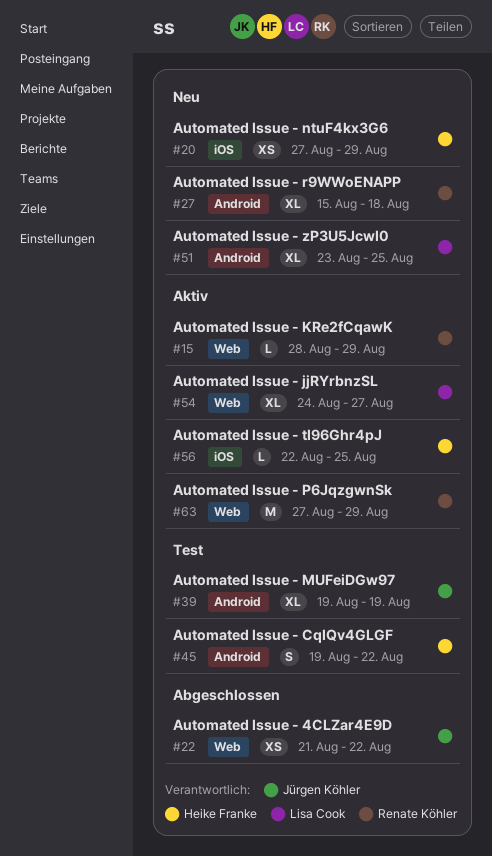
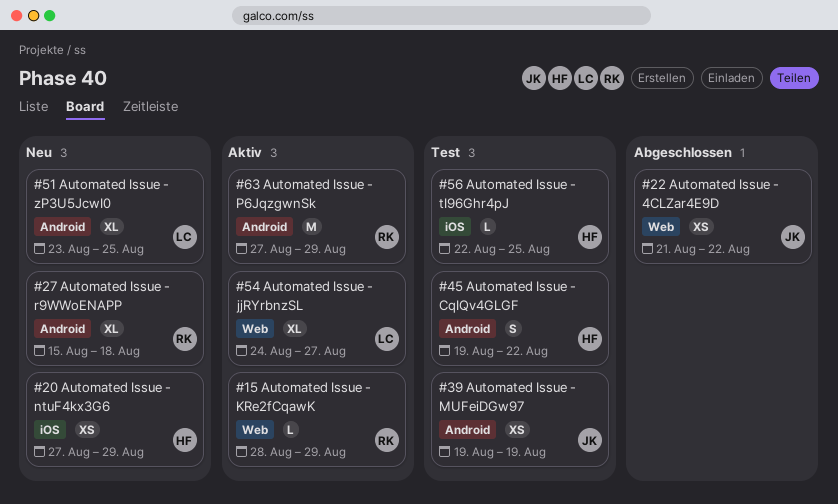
#39, estimate: XL -> XS
#56, status: Aktiv -> Test
#63, label: Web -> Android

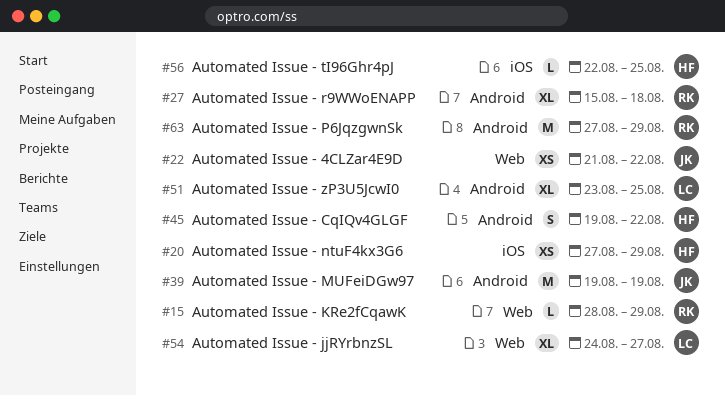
#39, estimate: XS -> M

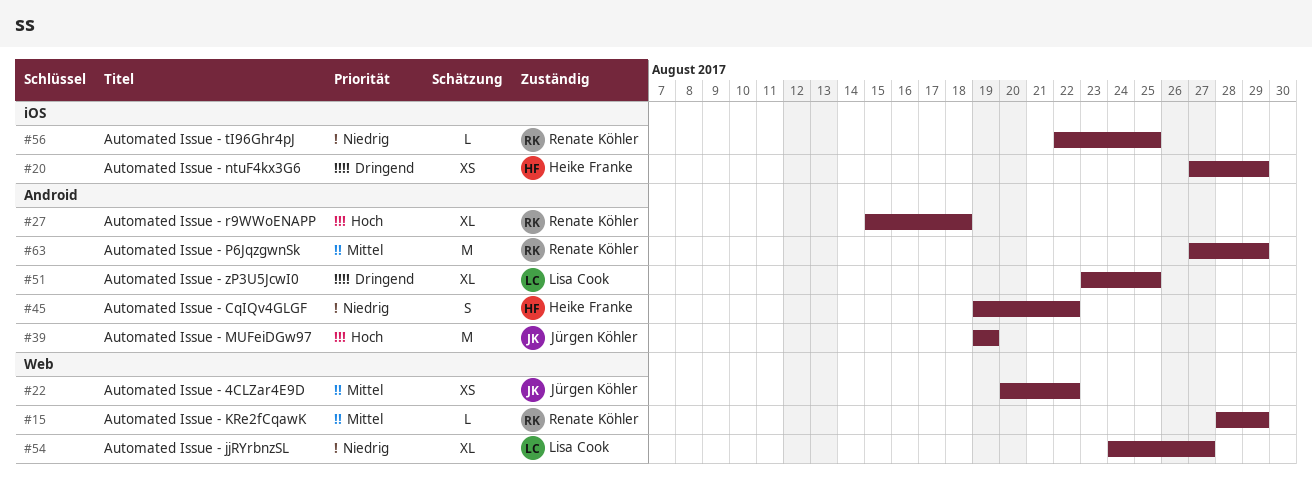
#22, start: Aug 21 -> Aug 20
#56, owner: Heike Franke -> Renate Köhler

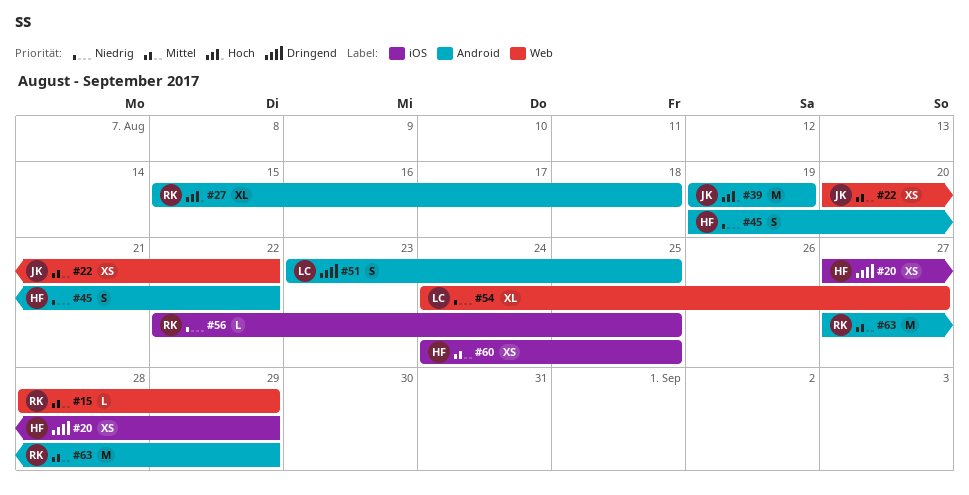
#51, estimate: XL -> S
#60: none -> present

